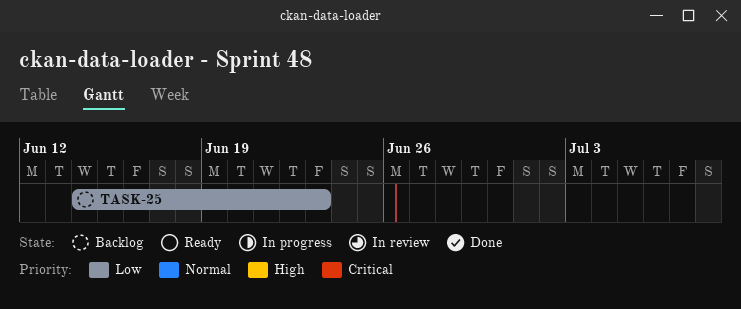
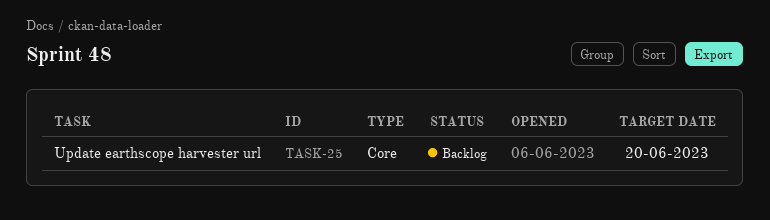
TASK-25, due: Jun 23 -> Jun 20

